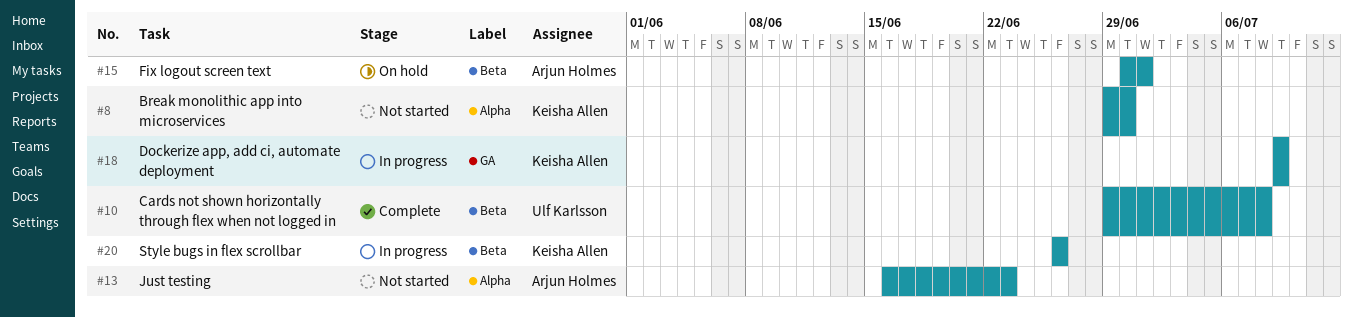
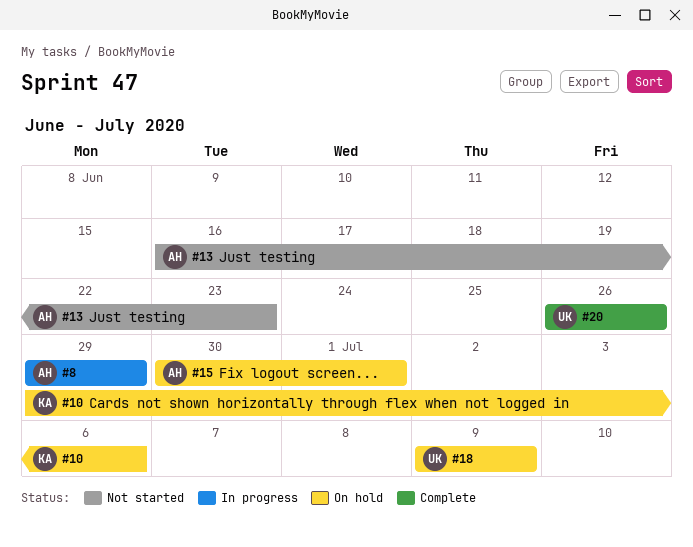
#8, status: Not started -> In progress
#8, owner: Keisha Allen -> Arjun Holmes
#8, due: Jun 30 -> Jun 29
#10, status: Complete -> On hold
#10, owner: Ulf Karlsson -> Keisha Allen
#10, due: Jul 8 -> Jul 6
#18, status: In progress -> On hold
#18, owner: Keisha Allen -> Ulf Karlsson
#20, status: In progress -> Complete
#20, owner: Keisha Allen -> Ulf Karlsson

